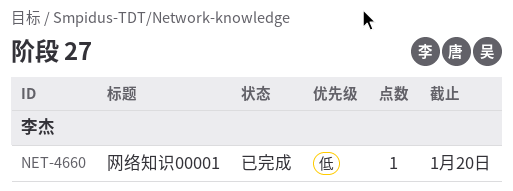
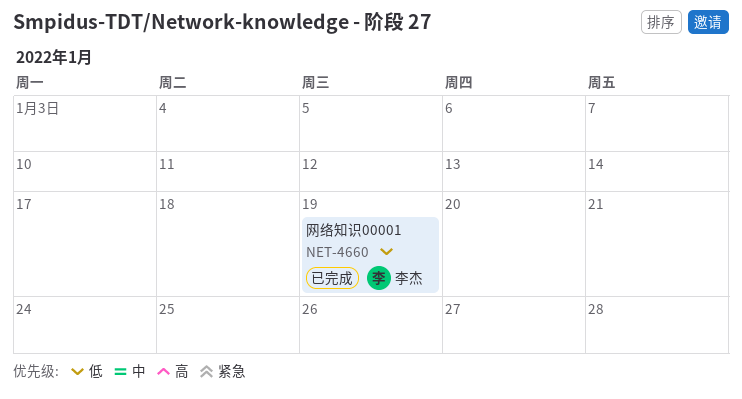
NET-4660, due: Jan 20 -> Jan 19

